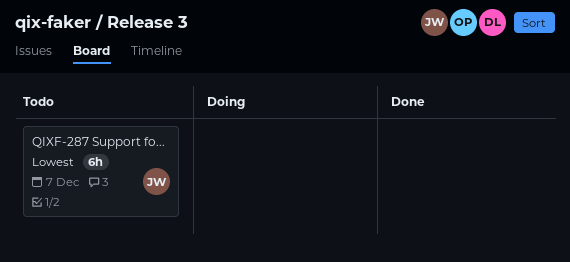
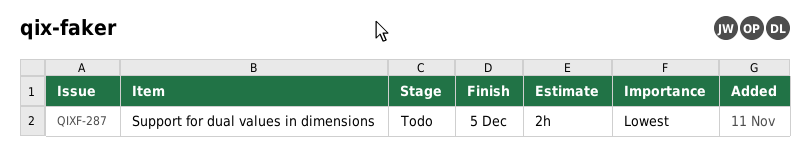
QIXF-287, estimate: 6h -> 2h
QIXF-287, due: Dec 7 -> Dec 5

